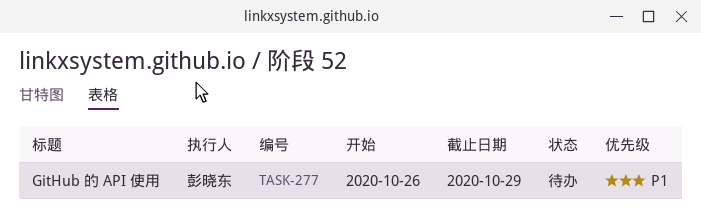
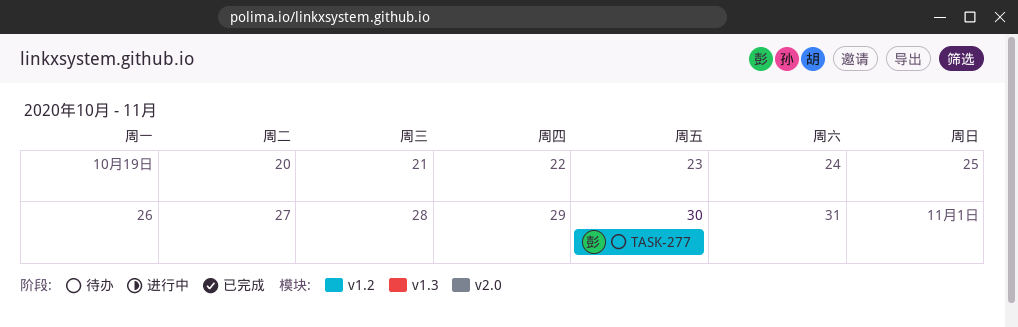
TASK-277, start: Oct 26 -> Oct 30
TASK-277, due: Oct 29 -> Oct 30

